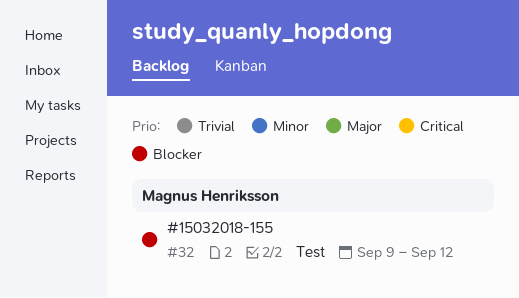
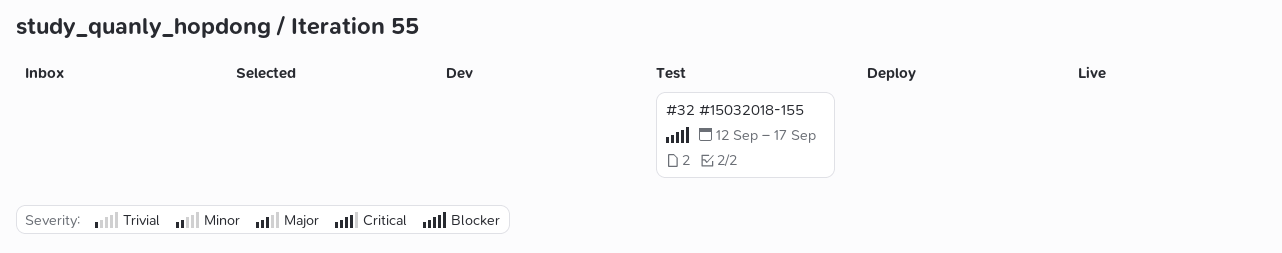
#32, start: Sep 9 -> Sep 12
#32, due: Sep 12 -> Sep 17

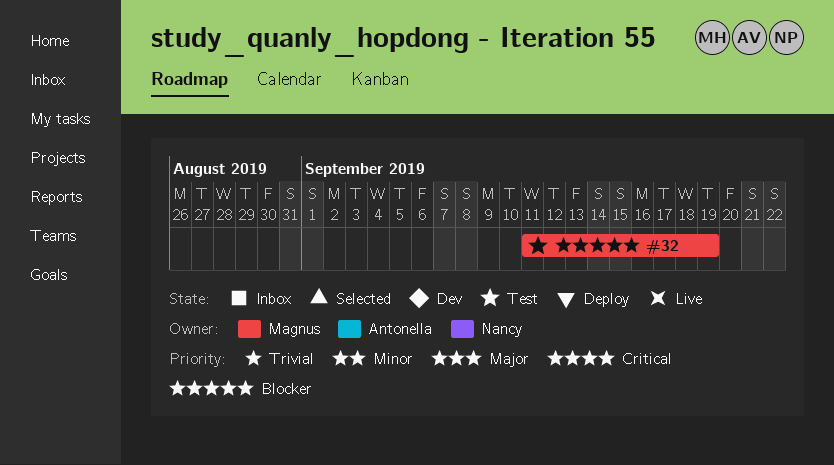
#32, start: Sep 12 -> Sep 11
#32, due: Sep 17 -> Sep 19

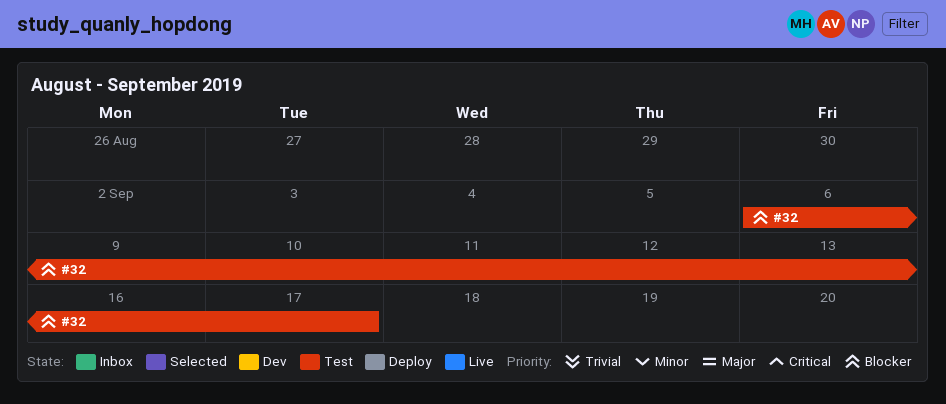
#32, start: Sep 11 -> Sep 6
#32, due: Sep 19 -> Sep 17

